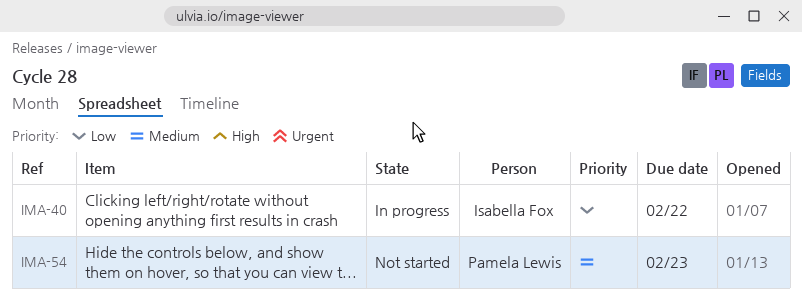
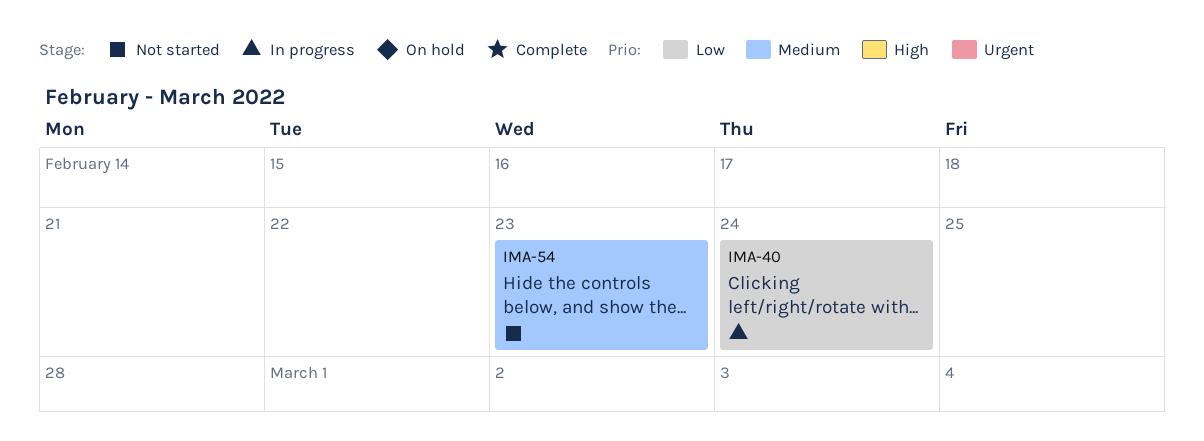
IMA-40, due: Feb 22 -> Feb 24

